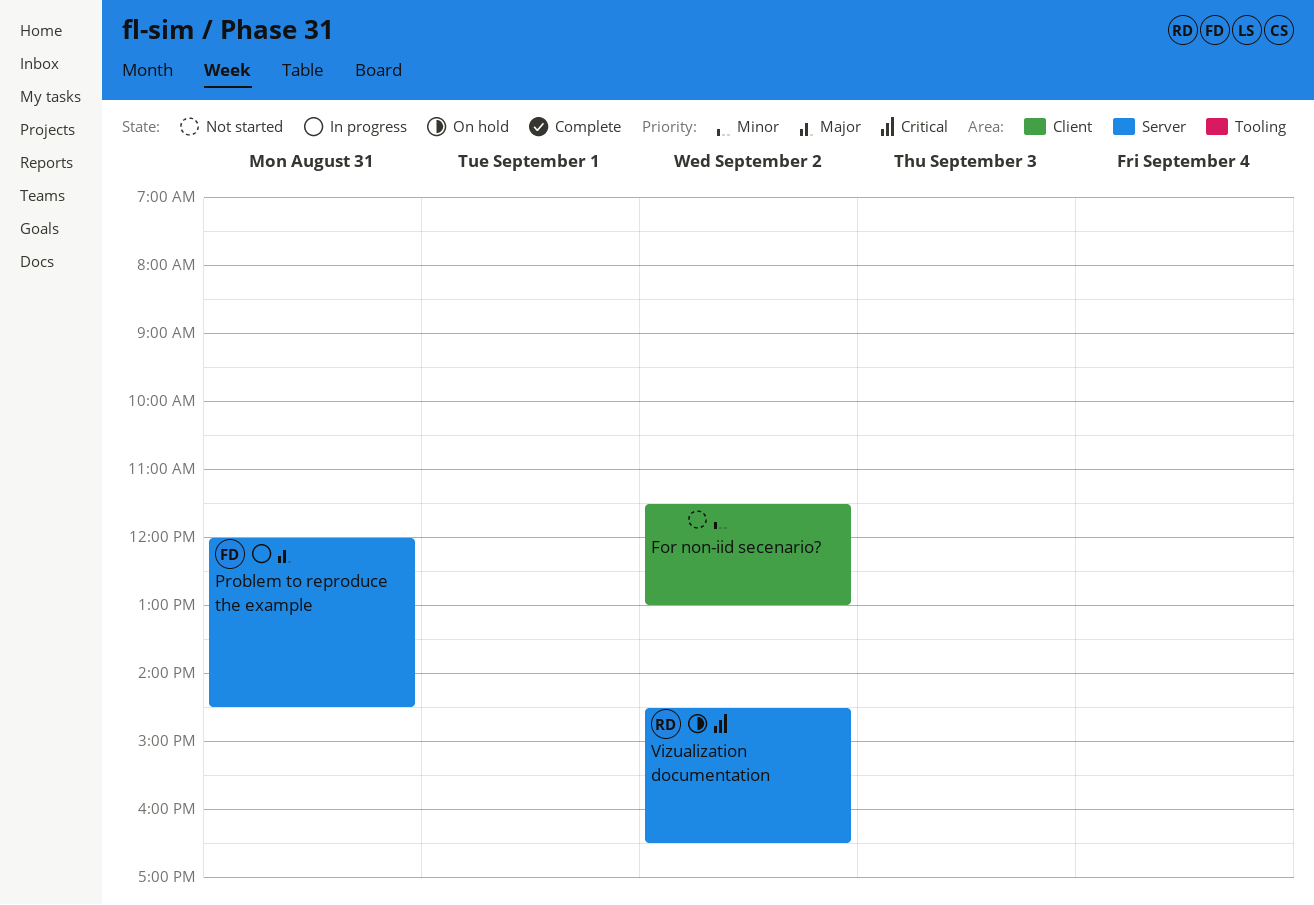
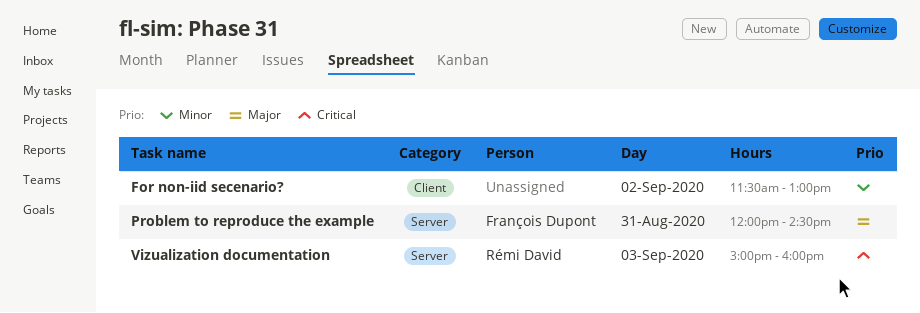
Vizualization documentation, day: Sep 2 -> Sep 3
Vizualization documentation, begins: 14:30 -> 15:00
Vizualization documentation, ends: 16:30 -> 16:00

